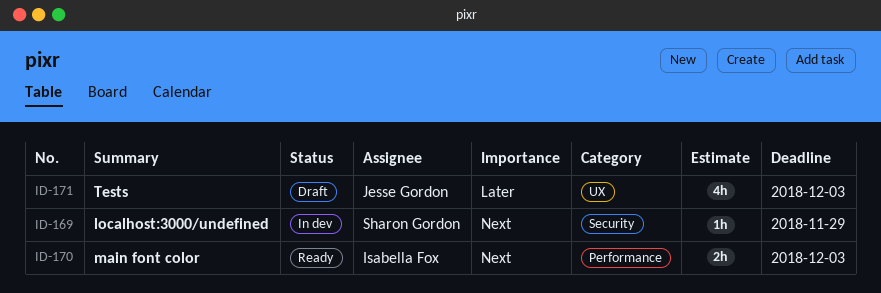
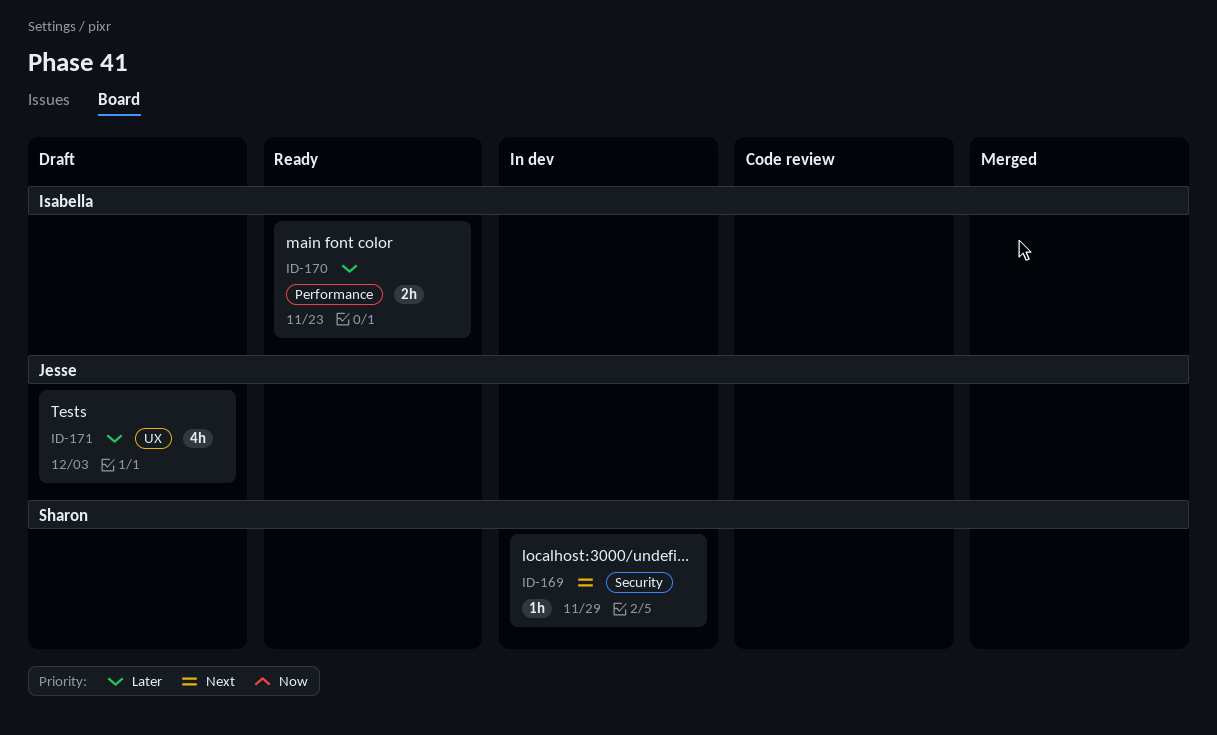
ID-170, priority: Next -> Later
ID-170, due: Dec 3 -> Nov 23

